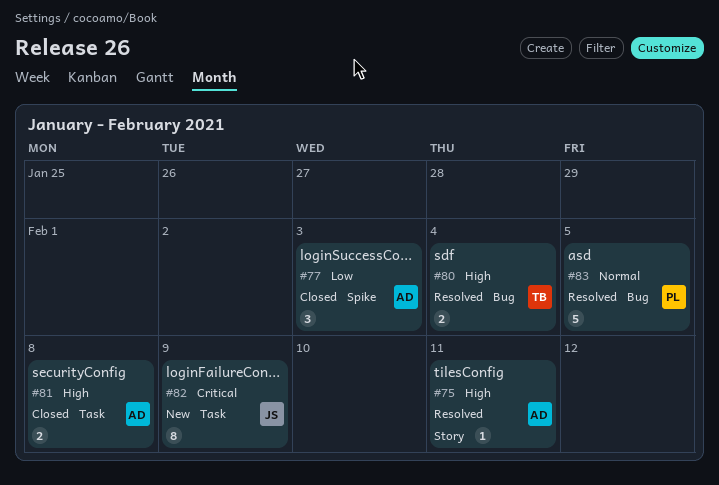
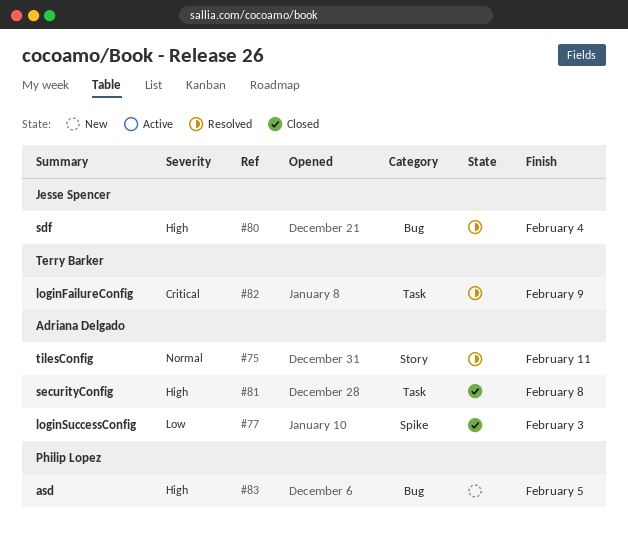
#75, priority: High -> Normal
#80, owner: Terry Barker -> Jesse Spencer
#82, status: New -> Resolved
#82, owner: Jesse Spencer -> Terry Barker
#83, status: Resolved -> New
#83, priority: Normal -> High

